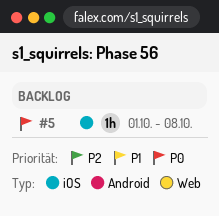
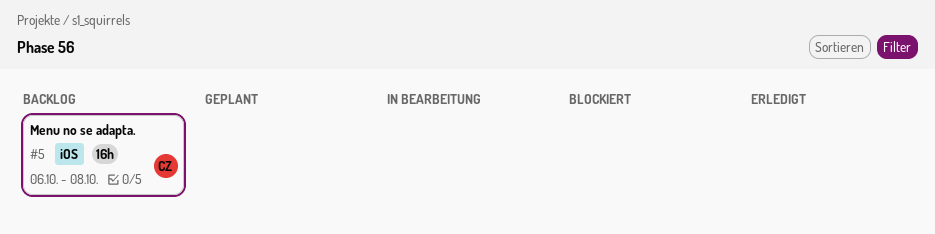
#5, estimate: 1h -> 16h
#5, start: Oct 1 -> Oct 6

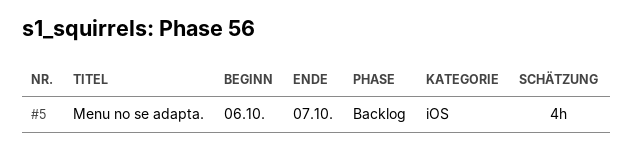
#5, estimate: 16h -> 4h
#5, due: Oct 8 -> Oct 7

